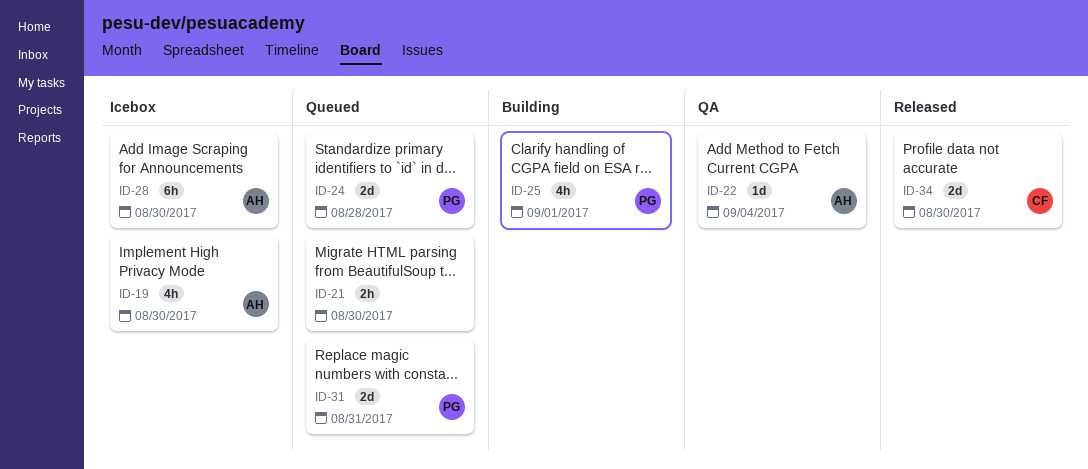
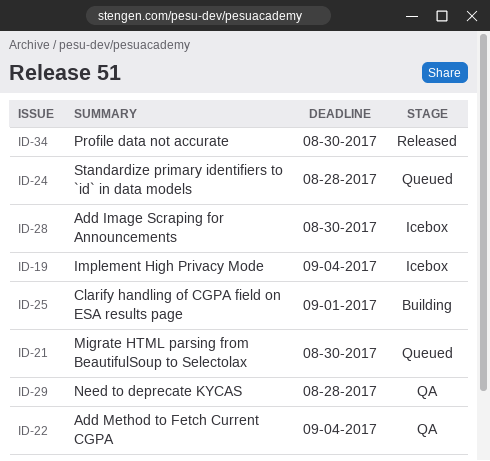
ID-19, due: Aug 30 -> Sep 4
ID-29: none -> present
ID-31: present -> none

